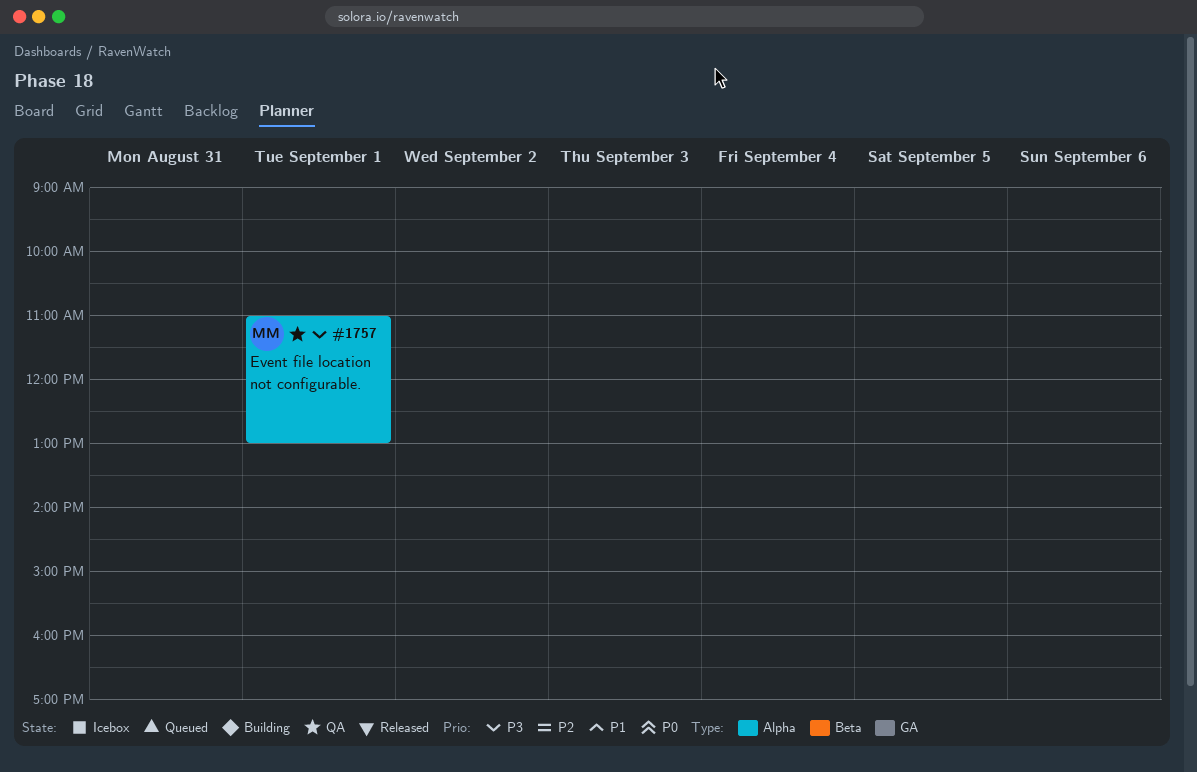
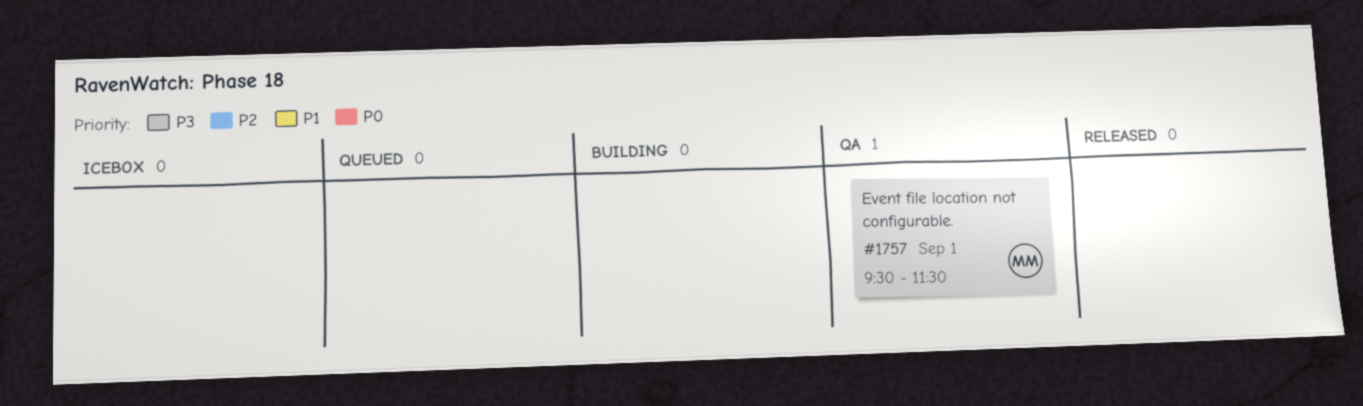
#1757, begins: 11:00 -> 09:30
#1757, ends: 13:00 -> 11:30

